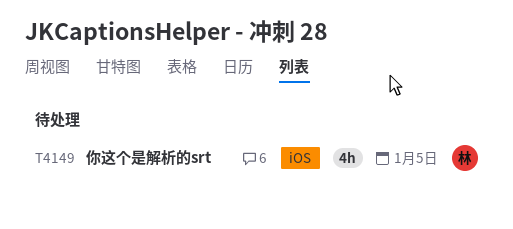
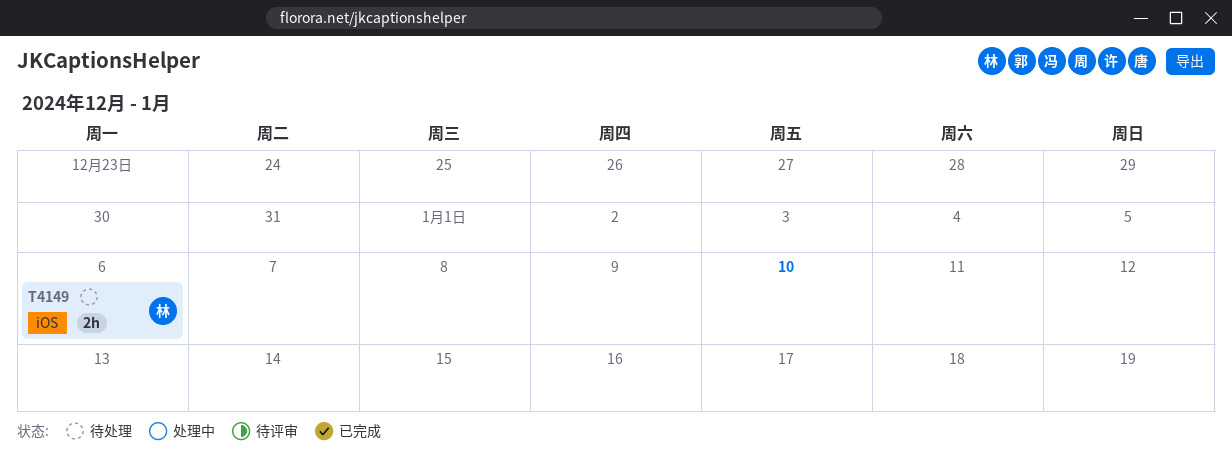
T4149, estimate: 4h -> 2h
T4149, due: Jan 5 -> Jan 6

